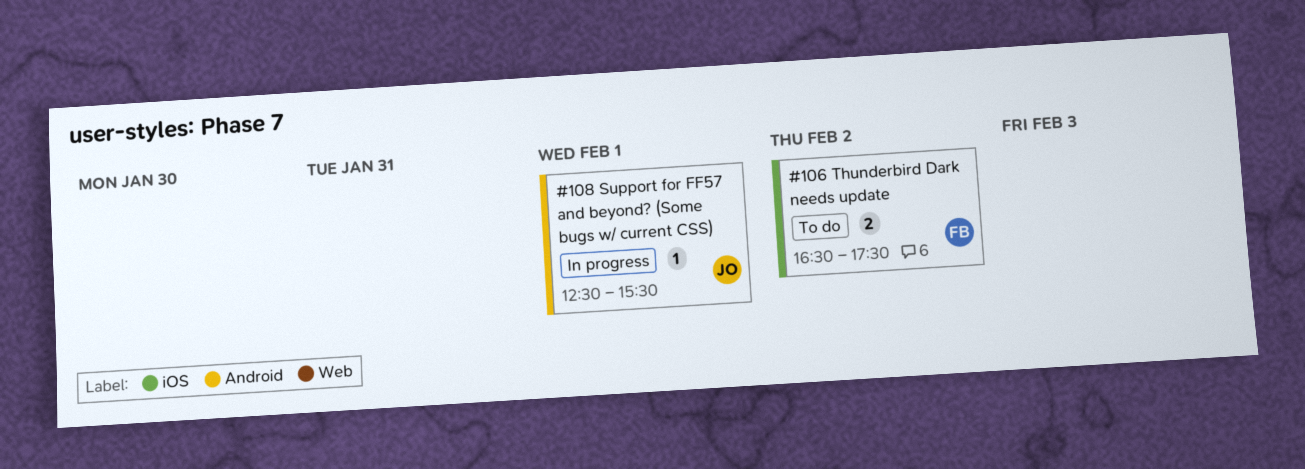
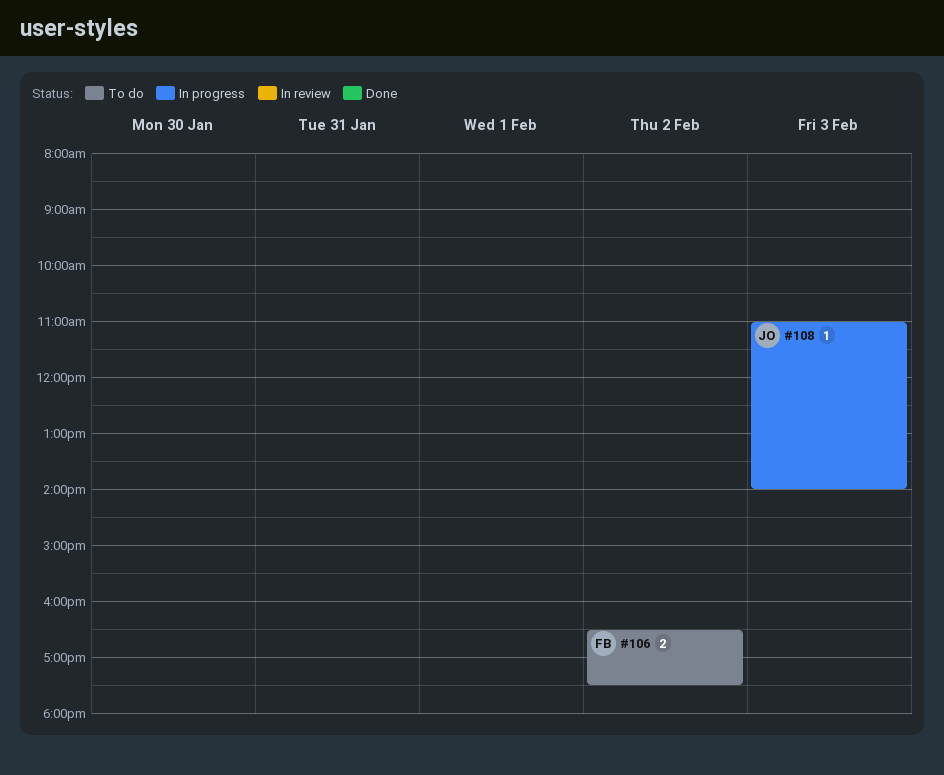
#108, day: Feb 1 -> Feb 3
#108, begins: 12:30 -> 11:00
#108, ends: 15:30 -> 14:00

